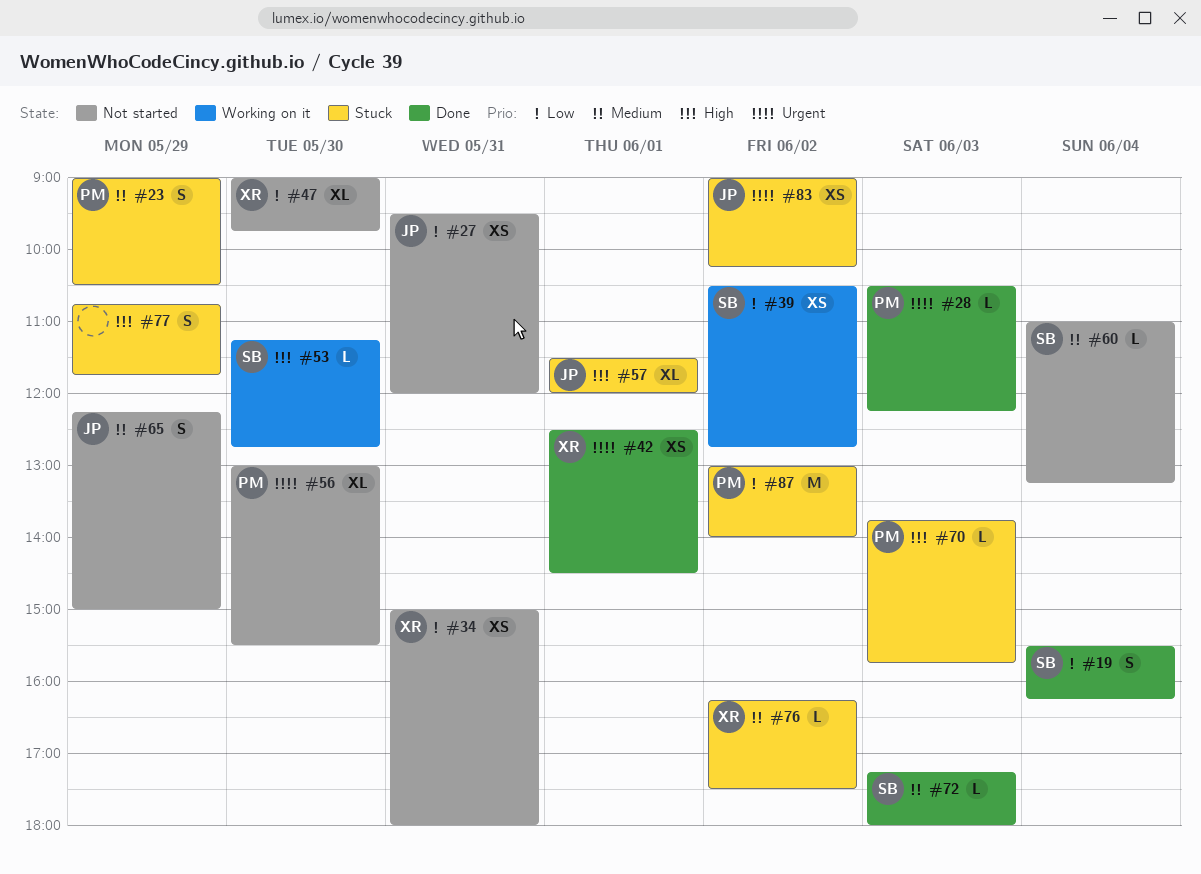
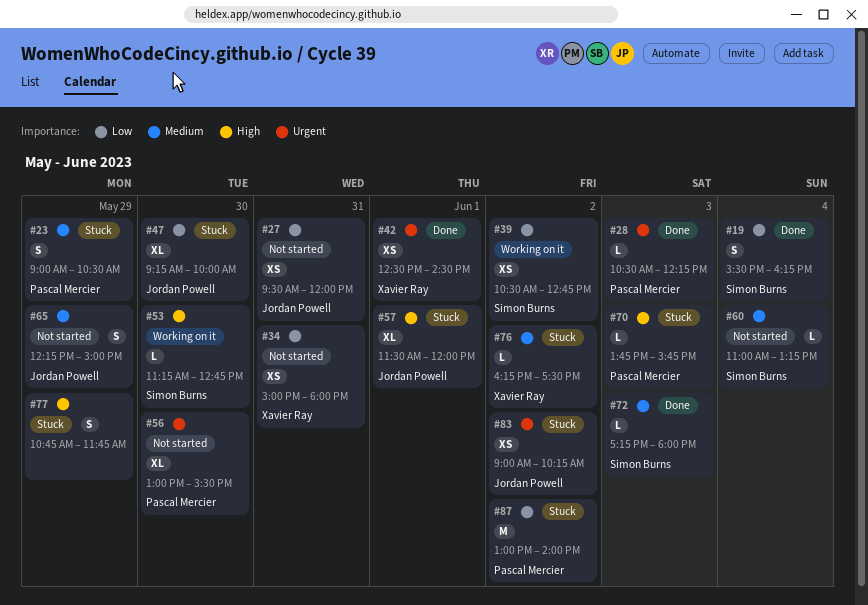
#47, status: Not started -> Stuck
#47, owner: Xavier Ray -> Jordan Powell
#47, begins: 09:00 -> 09:15
#47, ends: 09:45 -> 10:00

